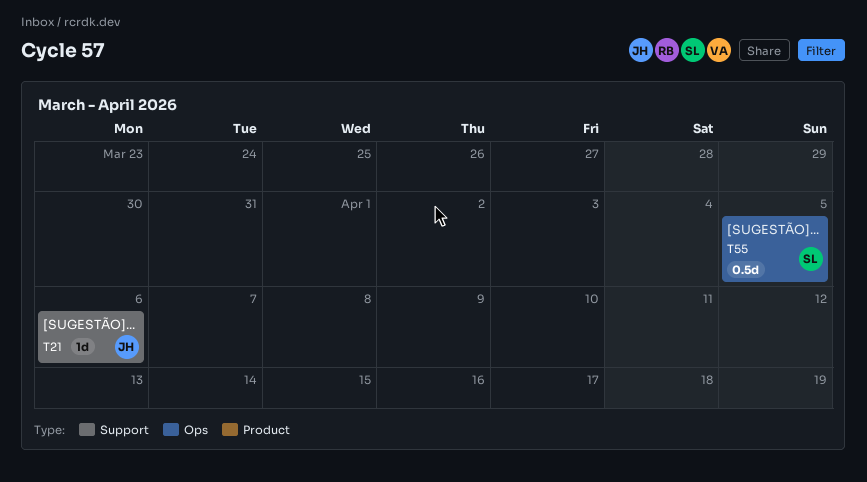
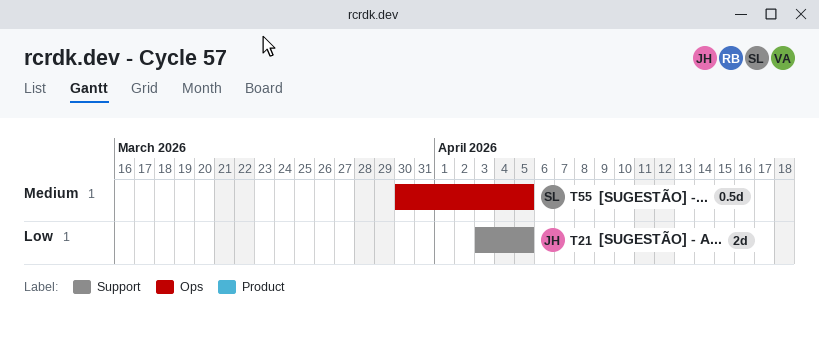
T21, estimate: 1d -> 2d
T21, due: Apr 6 -> Apr 5

